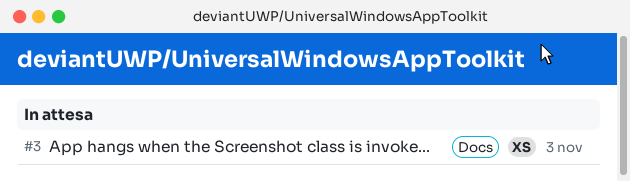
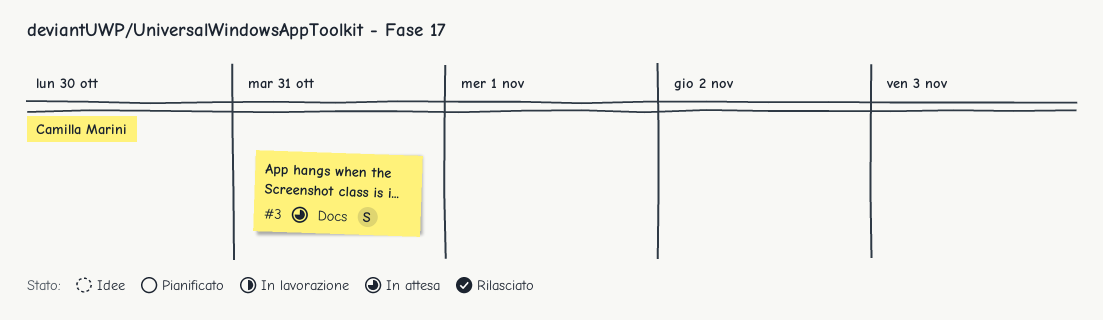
#3, estimate: XS -> S
#3, due: Nov 3 -> Oct 31

